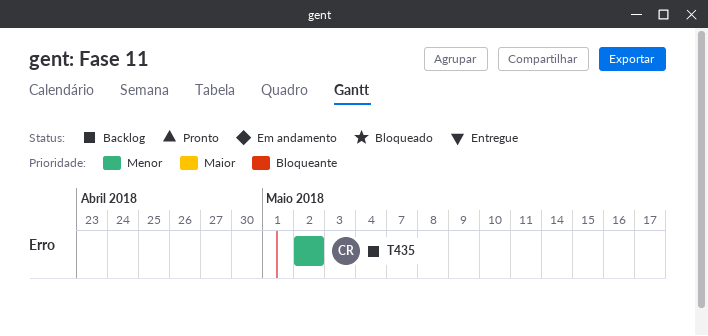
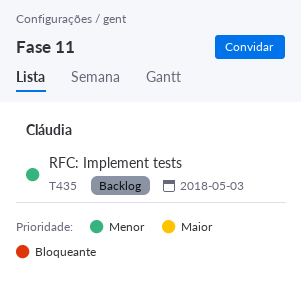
T435, due: May 2 -> May 3

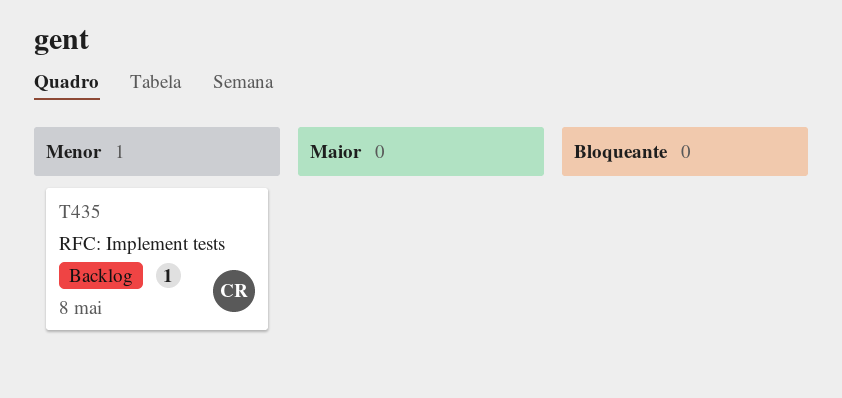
T435, due: May 3 -> May 8

